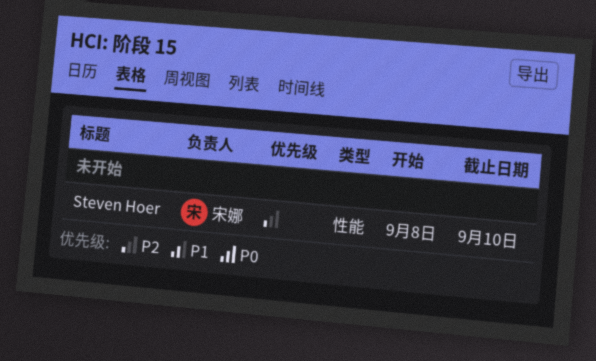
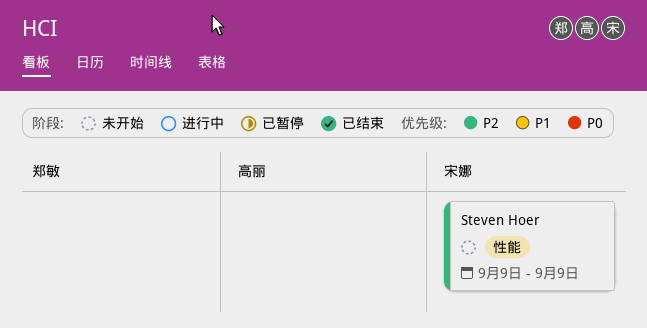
Steven Hoer, start: Sep 8 -> Sep 9
Steven Hoer, due: Sep 10 -> Sep 9

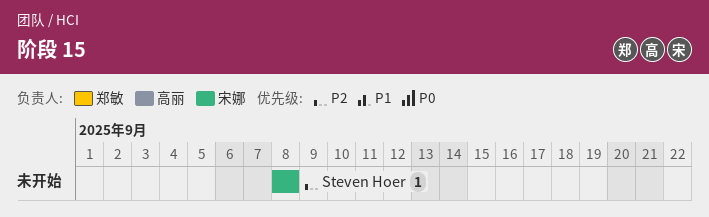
Steven Hoer, start: Sep 9 -> Sep 8
Steven Hoer, due: Sep 9 -> Sep 8

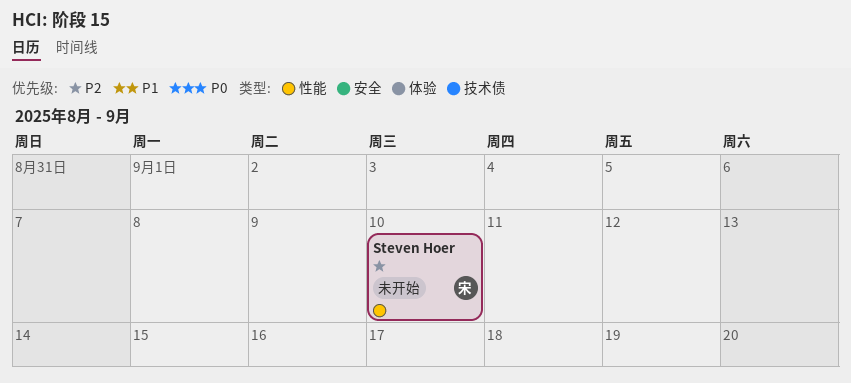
Steven Hoer, due: Sep 8 -> Sep 10

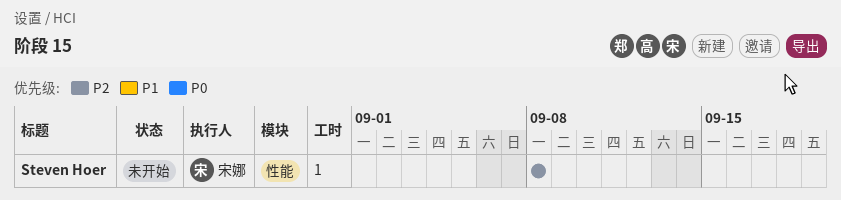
Steven Hoer, due: Sep 10 -> Sep 8

